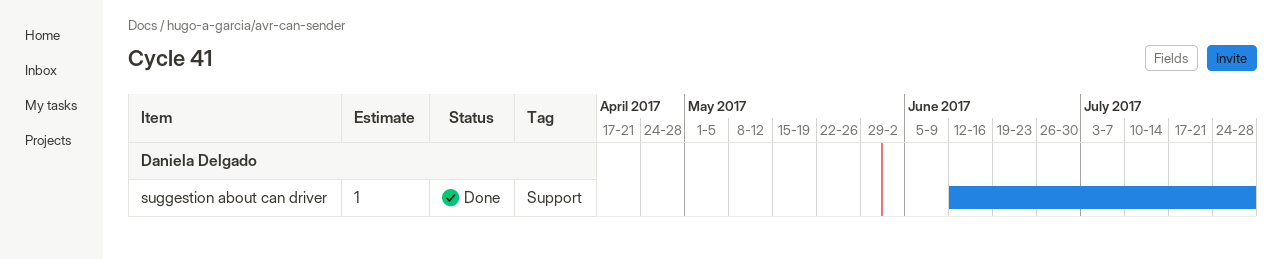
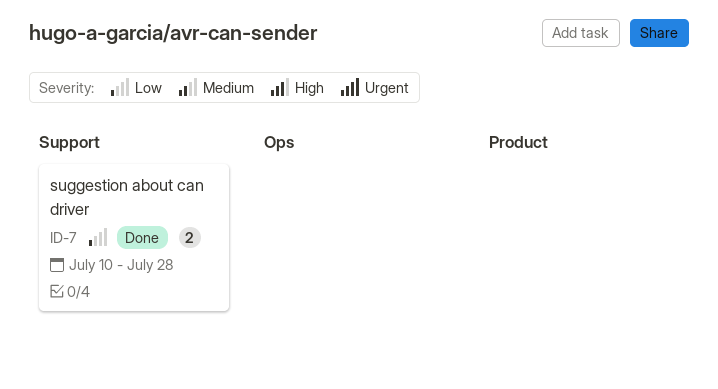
suggestion about can driver, estimate: 1 -> 2
suggestion about can driver, start: Jun 12 -> Jul 10

